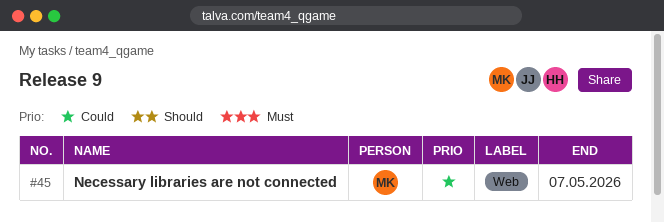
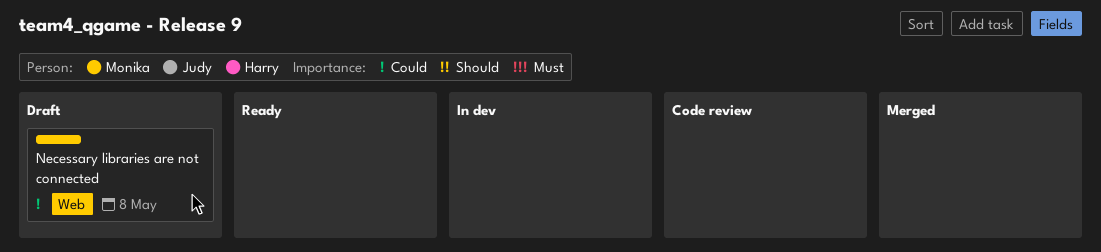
Necessary libraries are not connected, due: May 7 -> May 8

